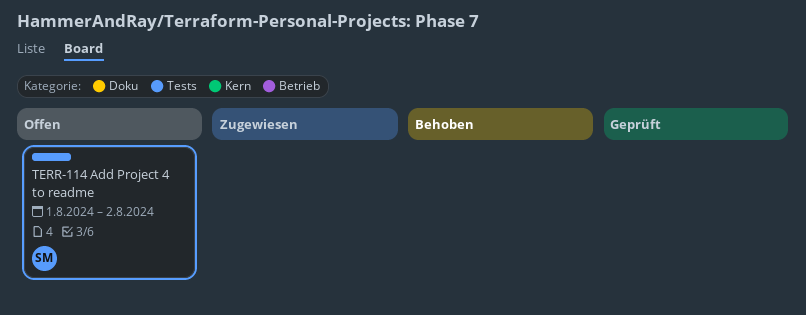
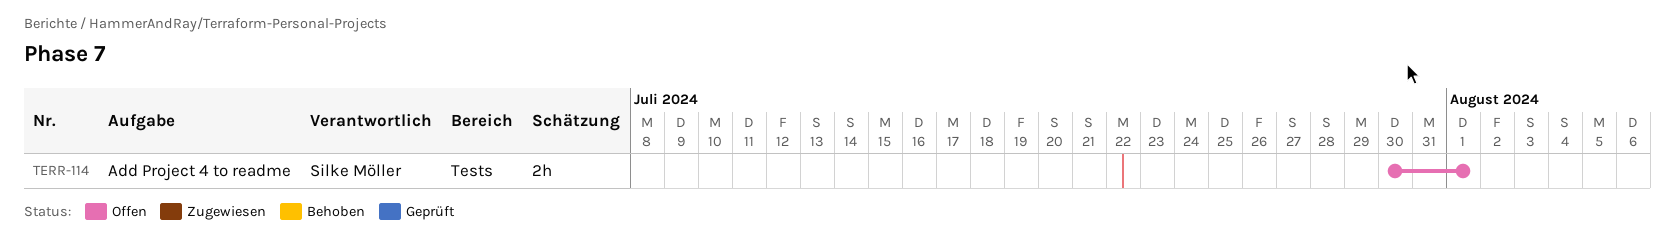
TERR-114, start: Aug 1 -> Jul 30
TERR-114, due: Aug 2 -> Aug 1

